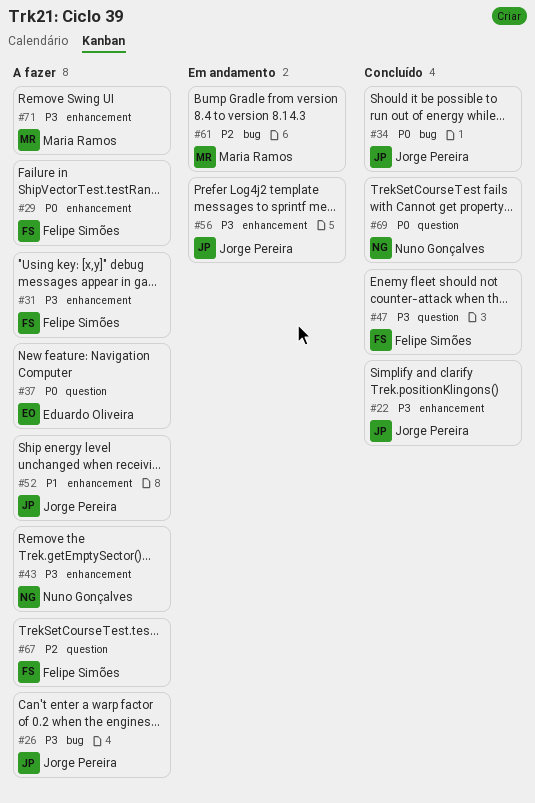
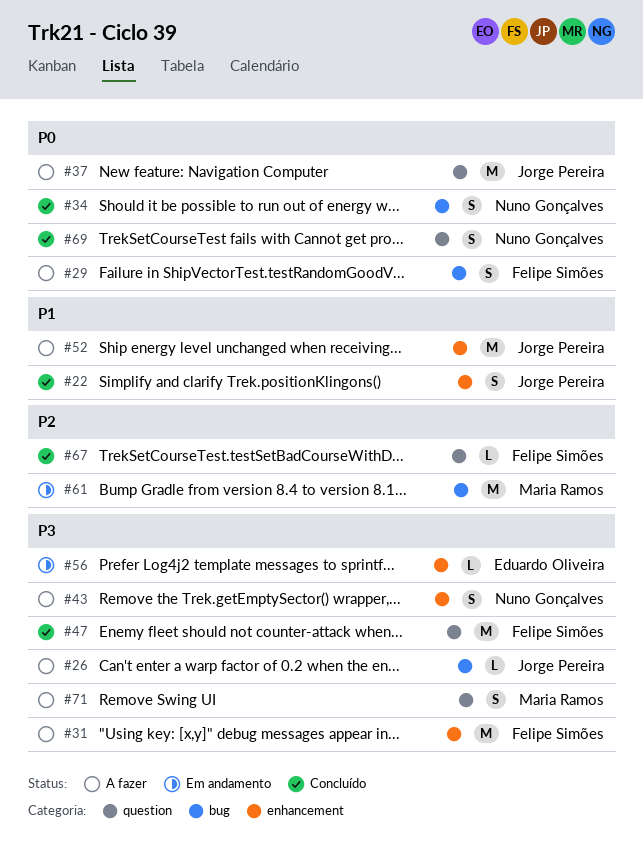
#22, priority: P3 -> P1
#29, label: enhancement -> bug
#34, owner: Jorge Pereira -> Nuno Gonçalves
#37, owner: Eduardo Oliveira -> Jorge Pereira
#56, owner: Jorge Pereira -> Eduardo Oliveira
#67, status: A fazer -> Concluído
#71, label: enhancement -> question

